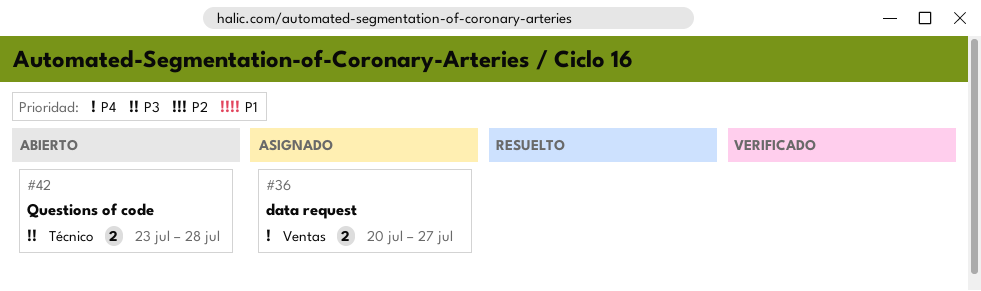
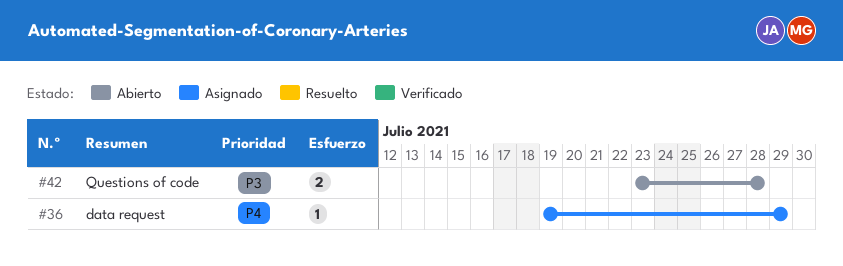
#36, estimate: 2 -> 1
#36, start: Jul 20 -> Jul 19
#36, due: Jul 27 -> Jul 29

